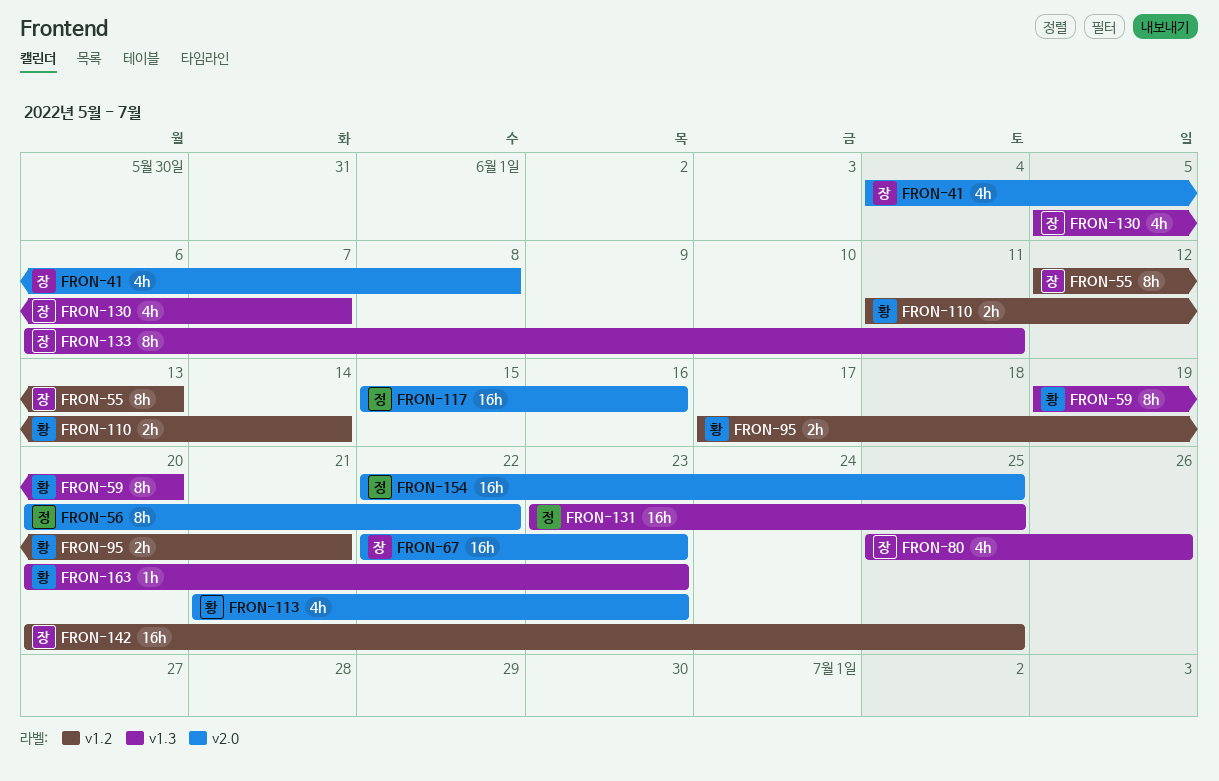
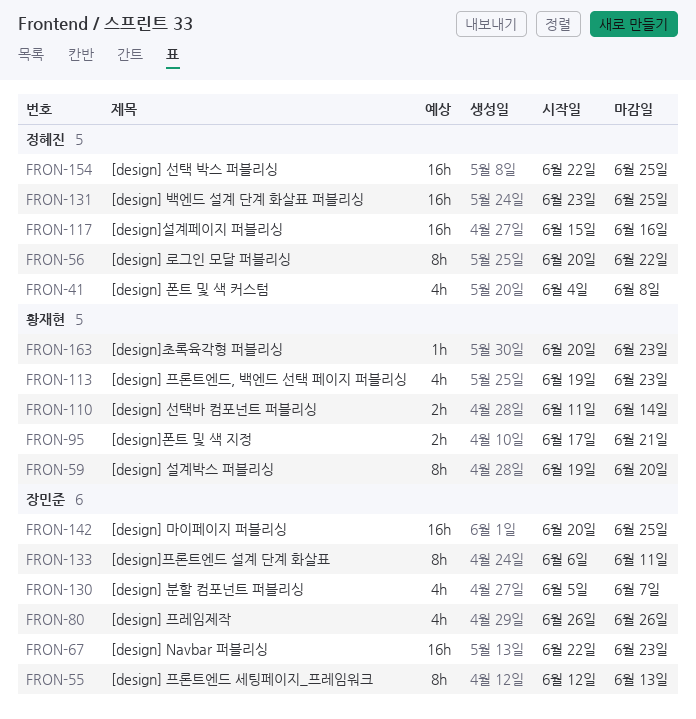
FRON-41, owner: 장민준 -> 정혜진
FRON-80, start: Jun 25 -> Jun 26
FRON-113, start: Jun 21 -> Jun 19

